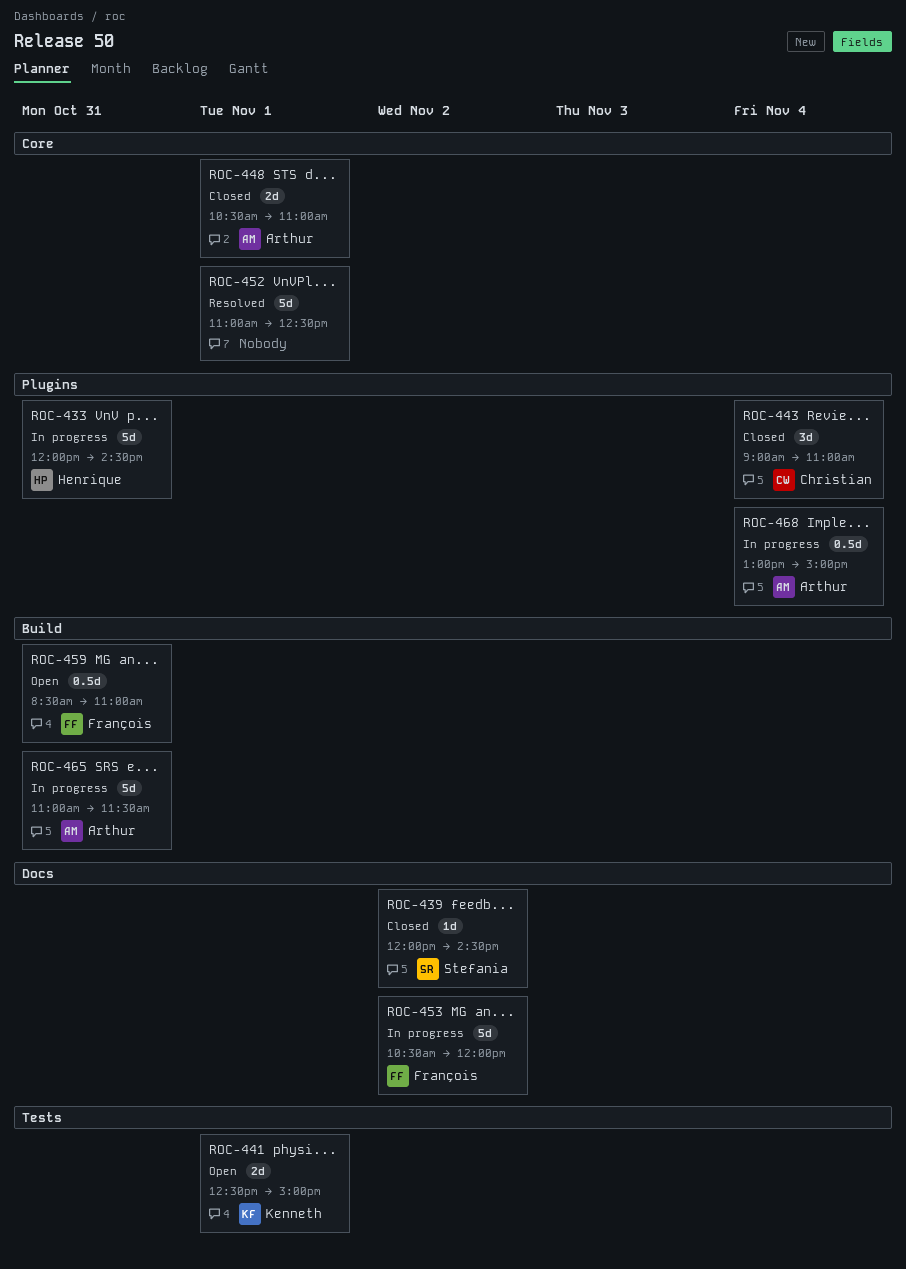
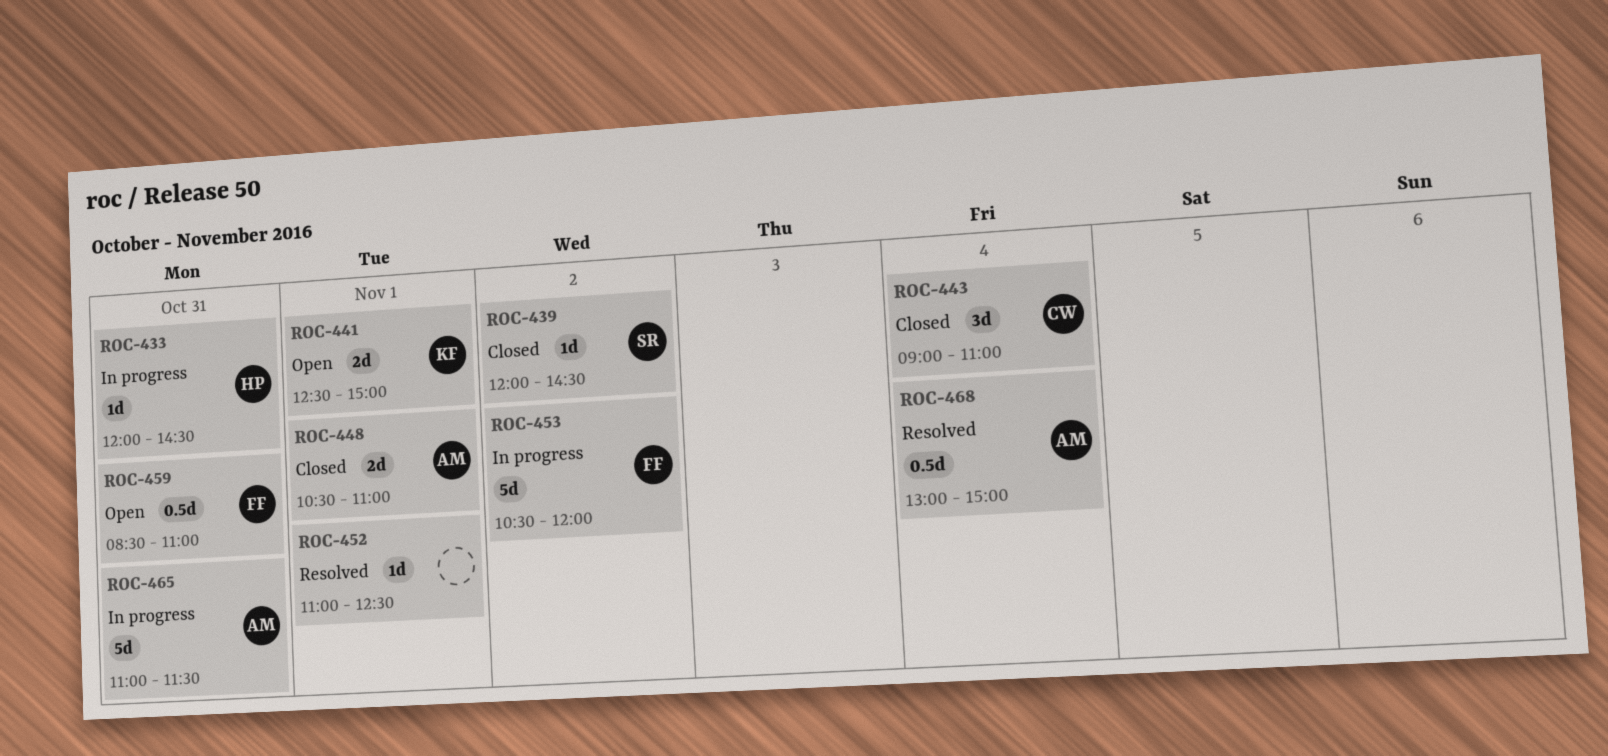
ROC-433, estimate: 5d -> 1d
ROC-452, estimate: 5d -> 1d
ROC-468, status: In progress -> Resolved

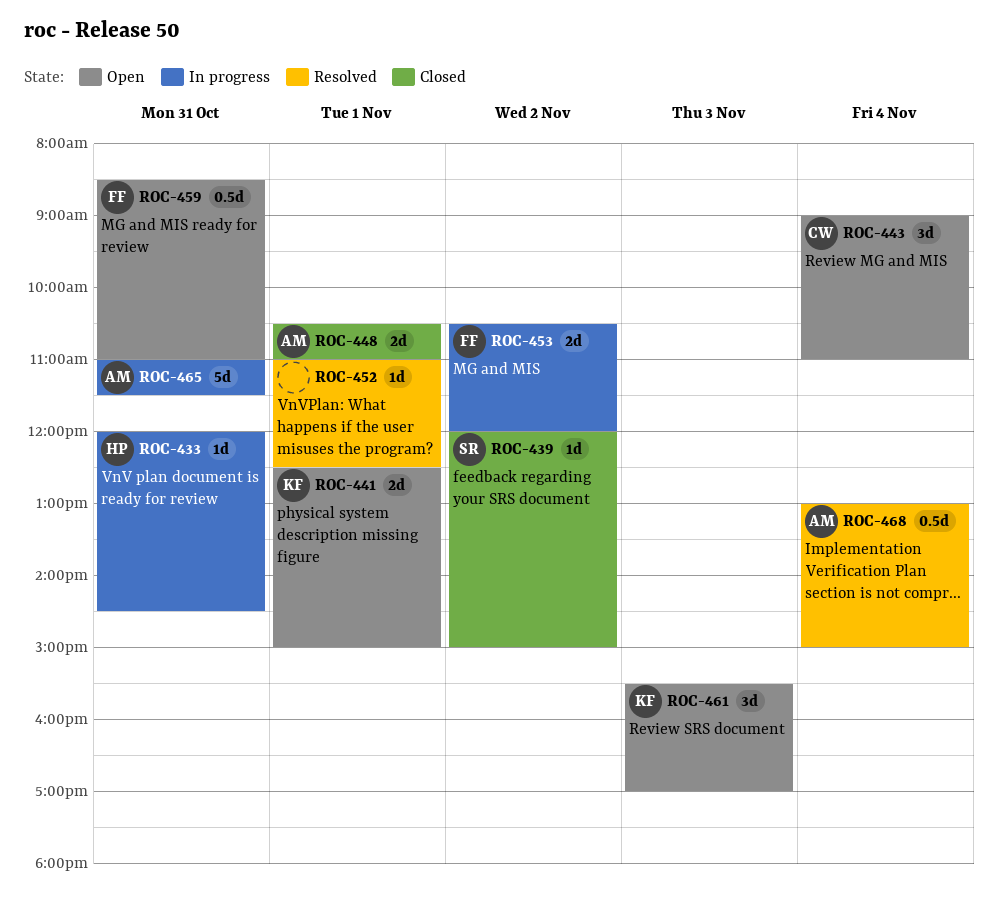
ROC-439, ends: 14:30 -> 15:00
ROC-443, status: Closed -> Open
ROC-453, estimate: 5d -> 2d
ROC-461: none -> present

